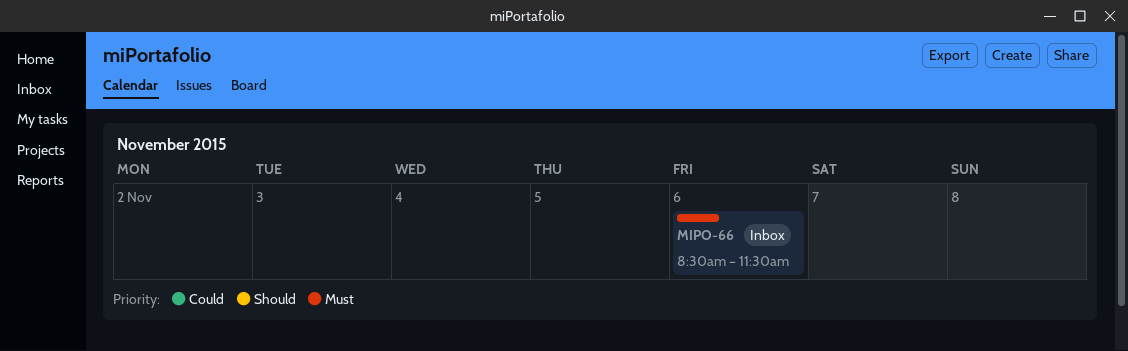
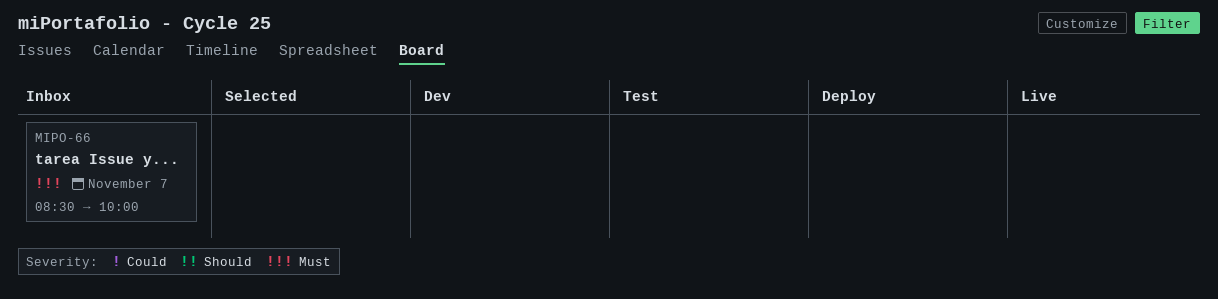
MIPO-66, day: Nov 6 -> Nov 7
MIPO-66, ends: 11:30 -> 10:00

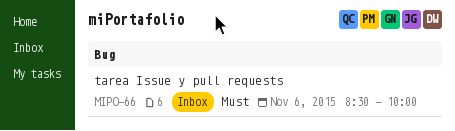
MIPO-66, day: Nov 7 -> Nov 6

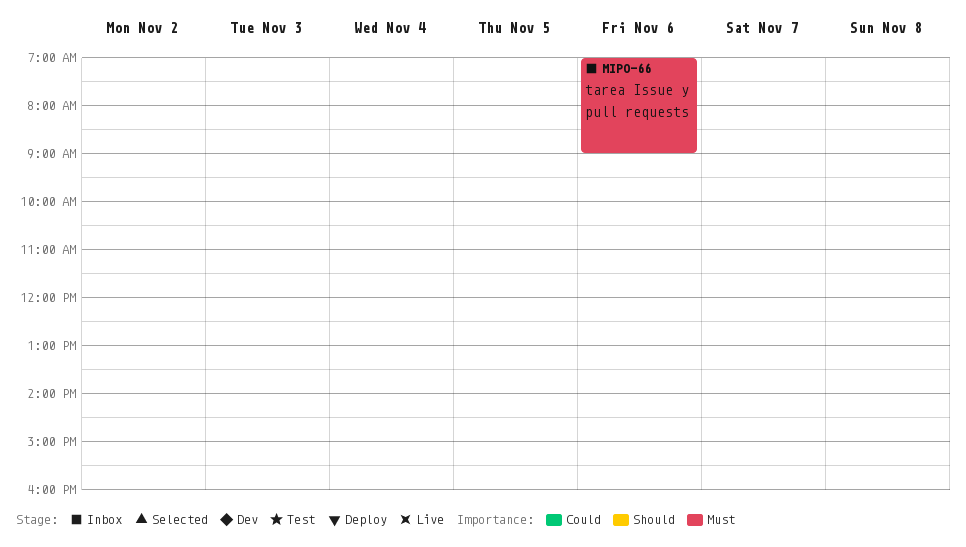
MIPO-66, begins: 08:30 -> 07:00
MIPO-66, ends: 10:00 -> 09:00

